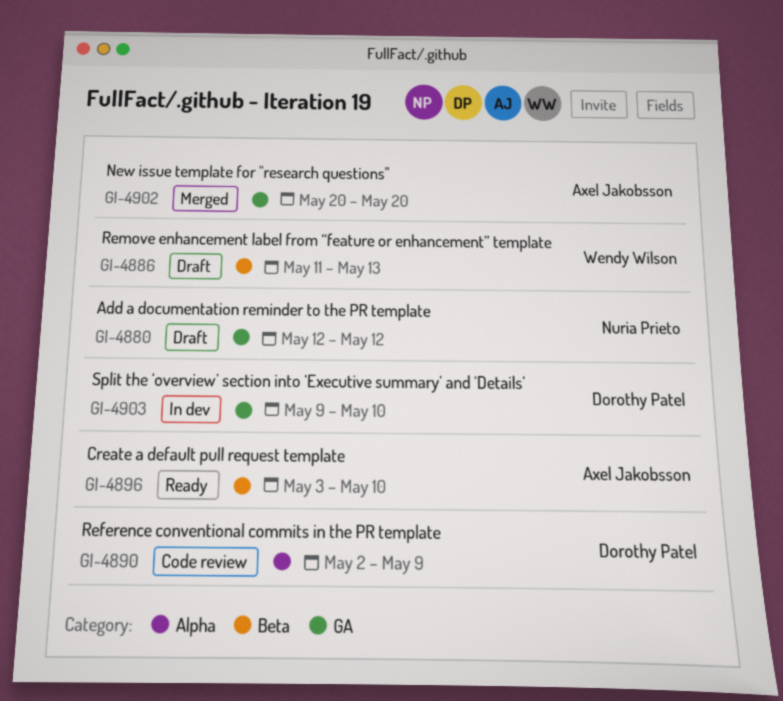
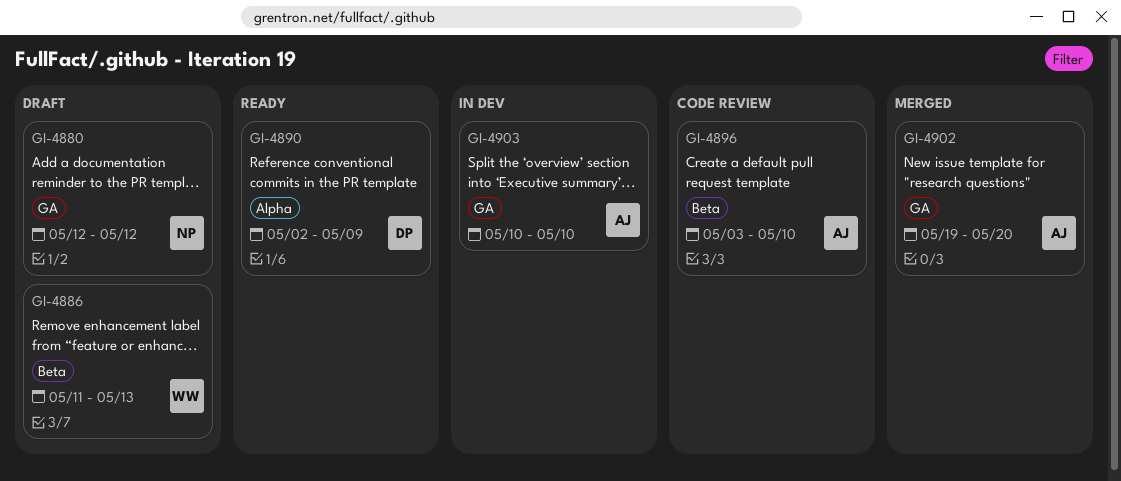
GI-4890, status: Code review -> Ready
GI-4896, status: Ready -> Code review
GI-4902, start: May 20 -> May 19
GI-4903, owner: Dorothy Patel -> Axel Jakobsson
GI-4903, start: May 9 -> May 10

